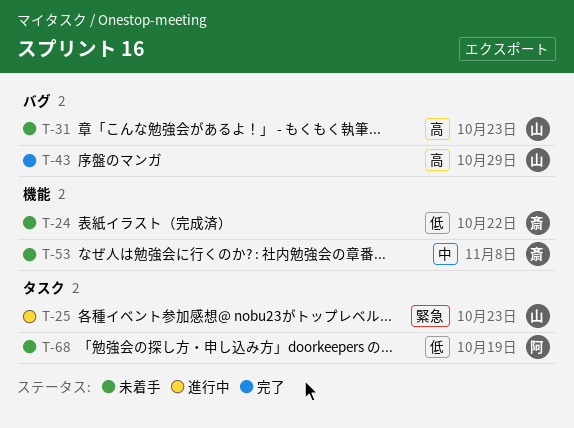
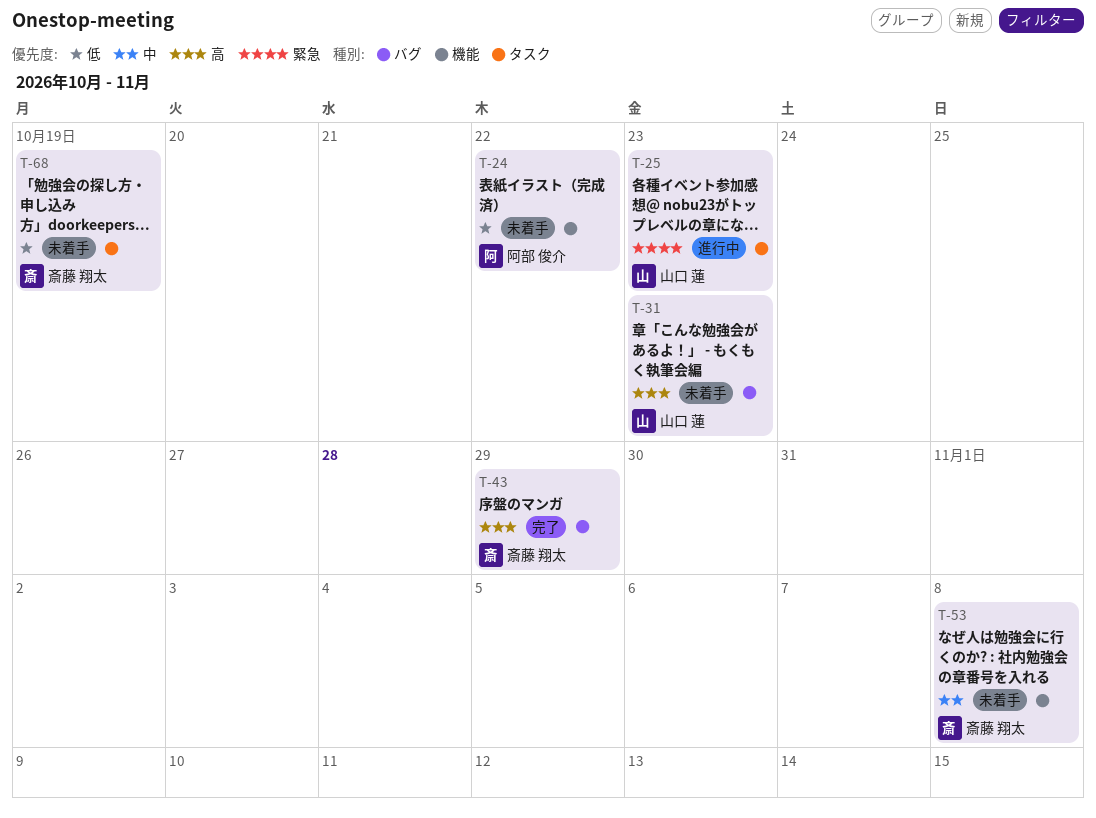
T-24, owner: 斎藤 翔太 -> 阿部 俊介
T-43, owner: 山口 蓮 -> 斎藤 翔太
T-68, owner: 阿部 俊介 -> 斎藤 翔太

